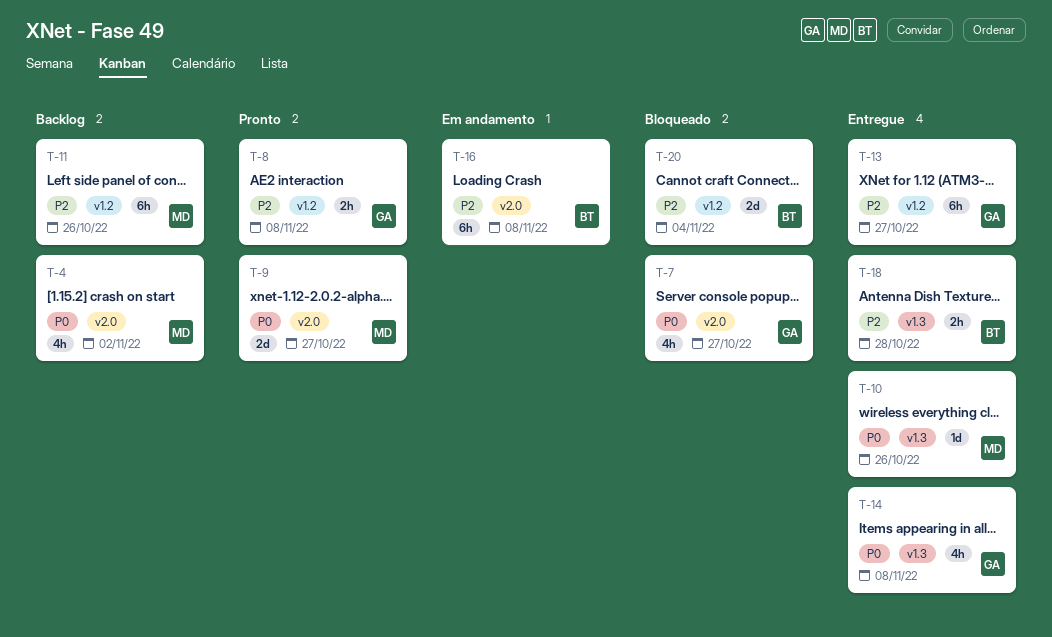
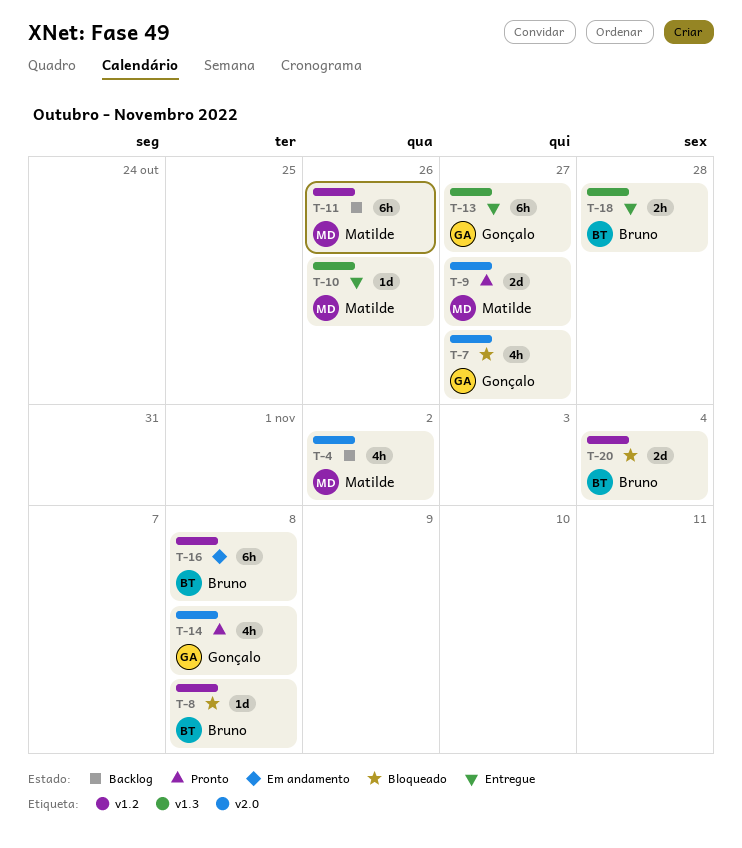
T-8, status: Pronto -> Bloqueado
T-8, owner: Gonçalo -> Bruno
T-8, estimate: 2h -> 1d
T-13, label: v1.2 -> v1.3
T-14, status: Entregue -> Pronto
T-14, label: v1.3 -> v2.0
T-16, label: v2.0 -> v1.2

